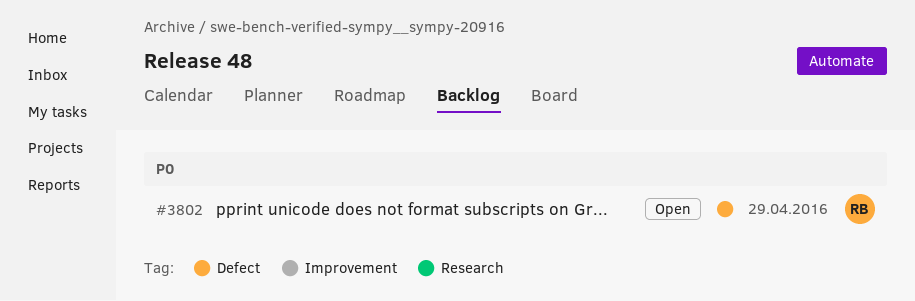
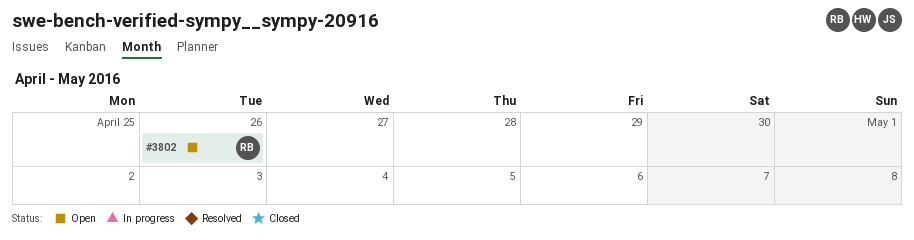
#3802, due: Apr 29 -> Apr 26

